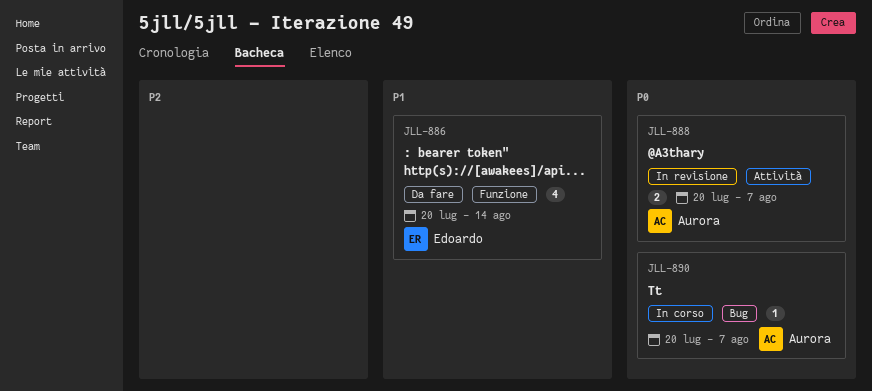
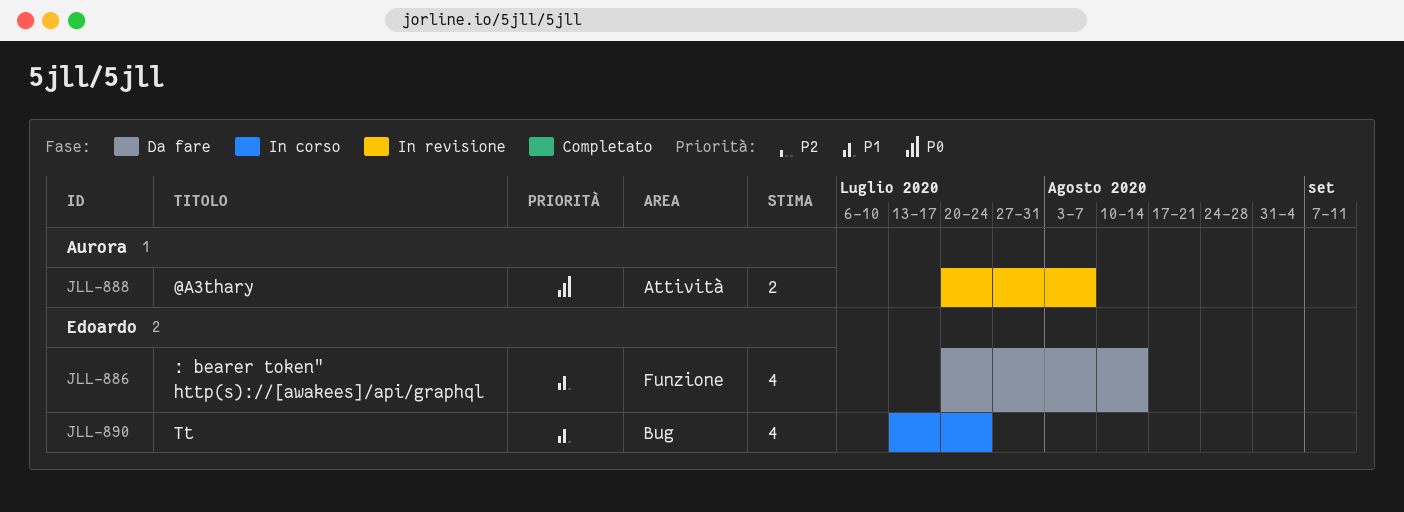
JLL-890, owner: Aurora -> Edoardo
JLL-890, priority: P0 -> P1
JLL-890, estimate: 1 -> 4
JLL-890, start: Jul 20 -> Jul 13
JLL-890, due: Aug 7 -> Jul 24

